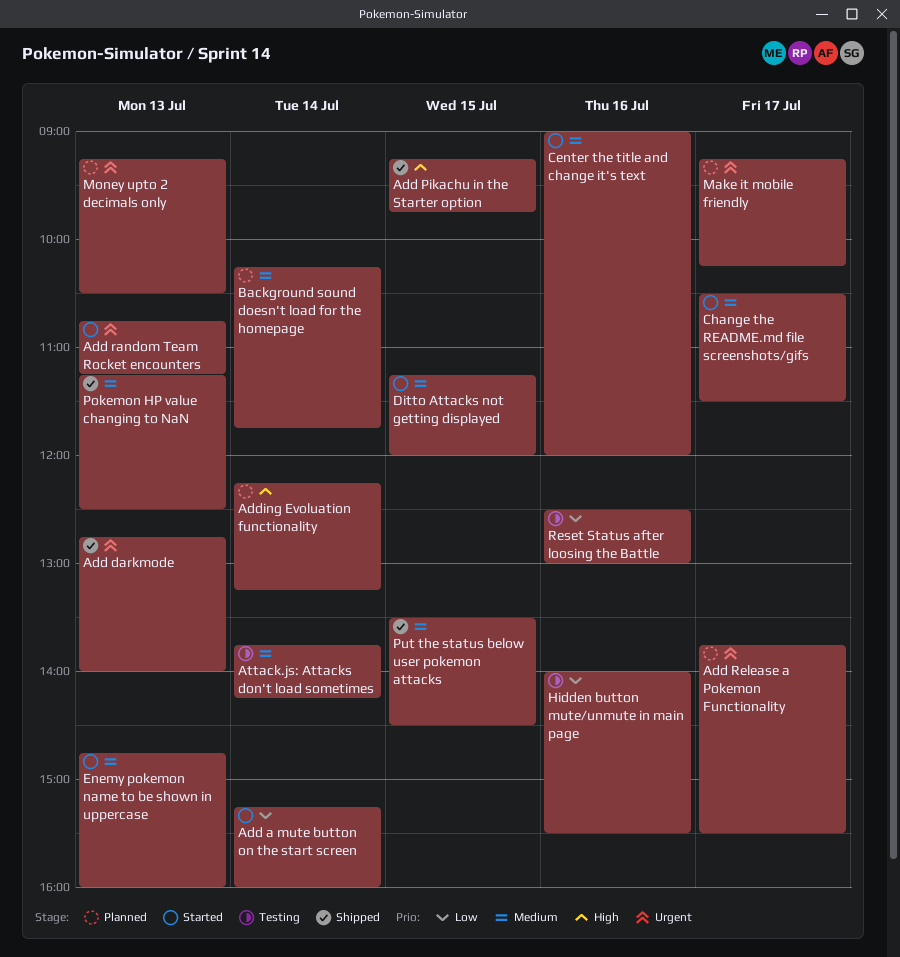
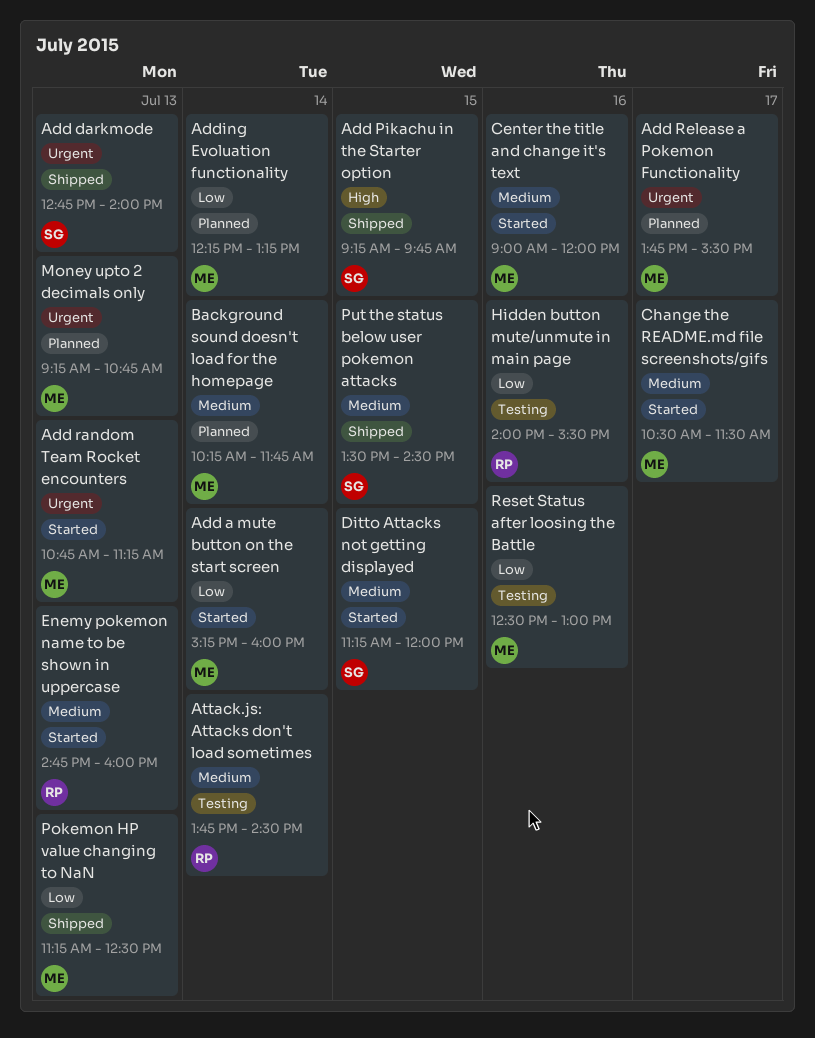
Adding Evoluation functionality, priority: High -> Low
Attack.js: Attacks don't load sometimes, ends: 14:15 -> 14:30
Make it mobile friendly: present -> none
Money upto 2 decimals only, ends: 10:30 -> 10:45
Pokemon HP value changing to NaN, priority: Medium -> Low

